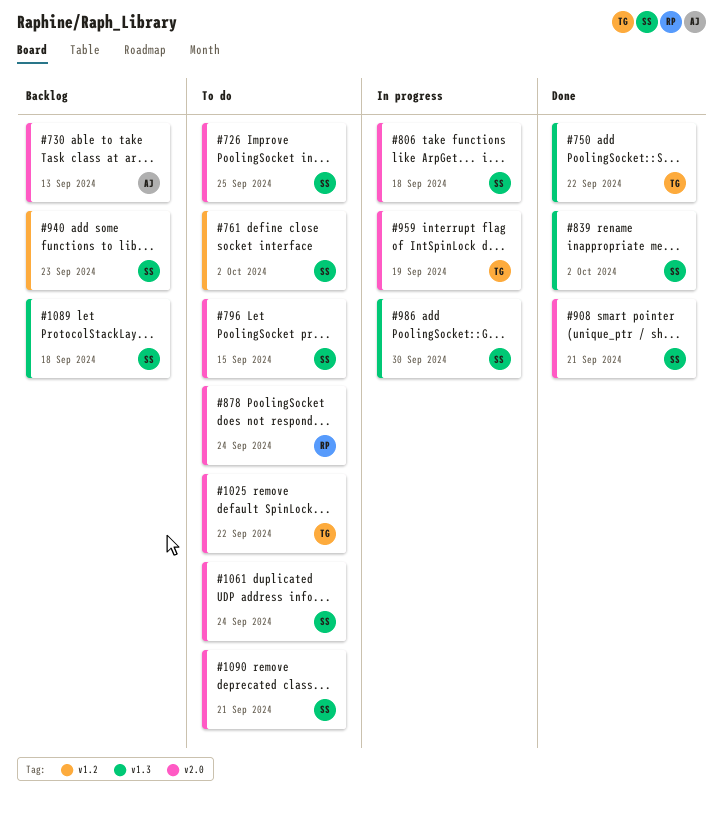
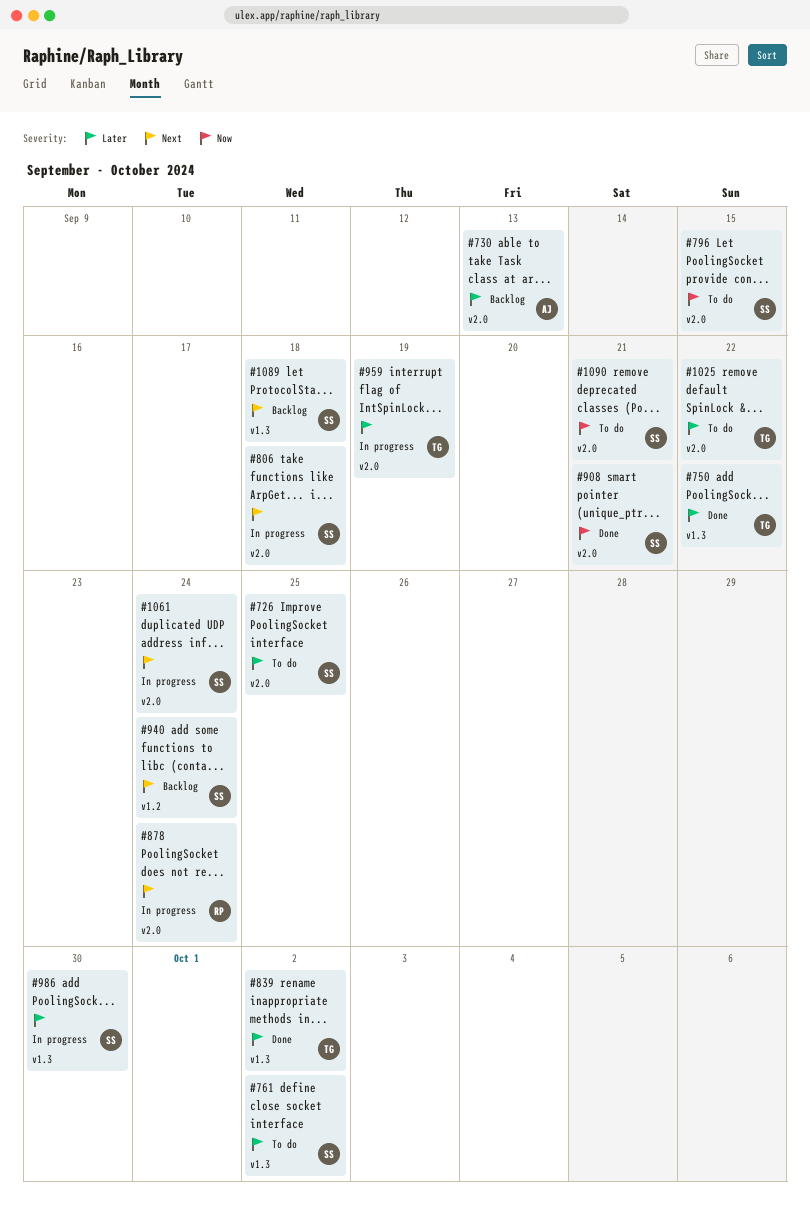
#761, label: v1.2 -> v1.3
#839, owner: SS -> TG
#878, status: To do -> In progress
#940, due: Sep 23 -> Sep 24
#1061, status: To do -> In progress

